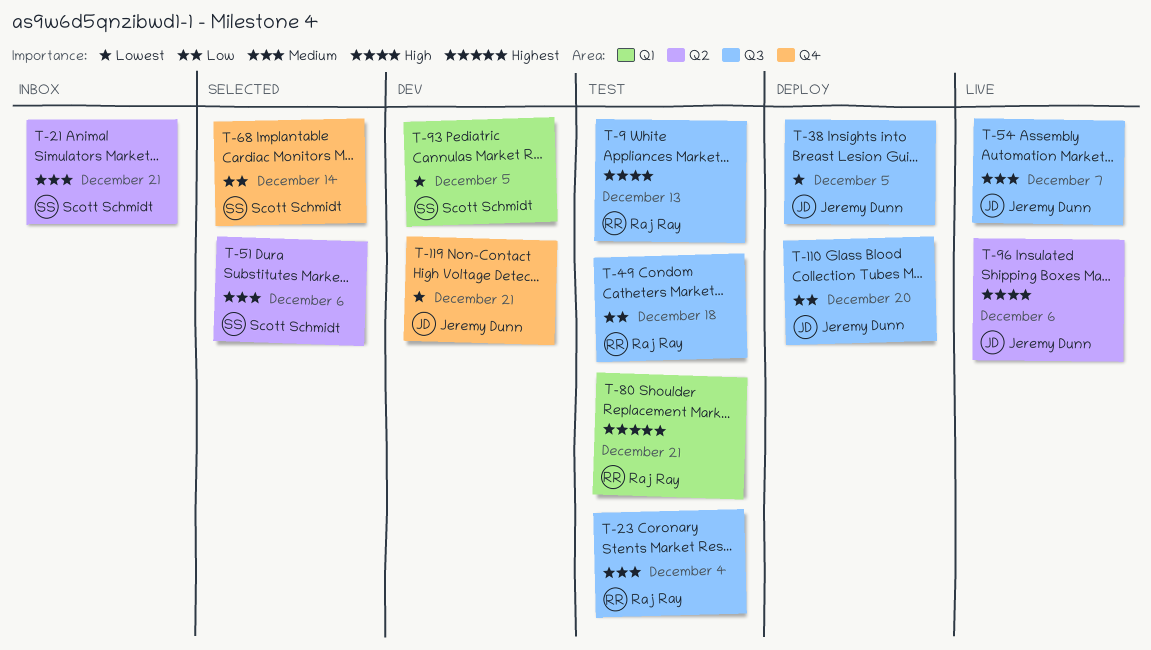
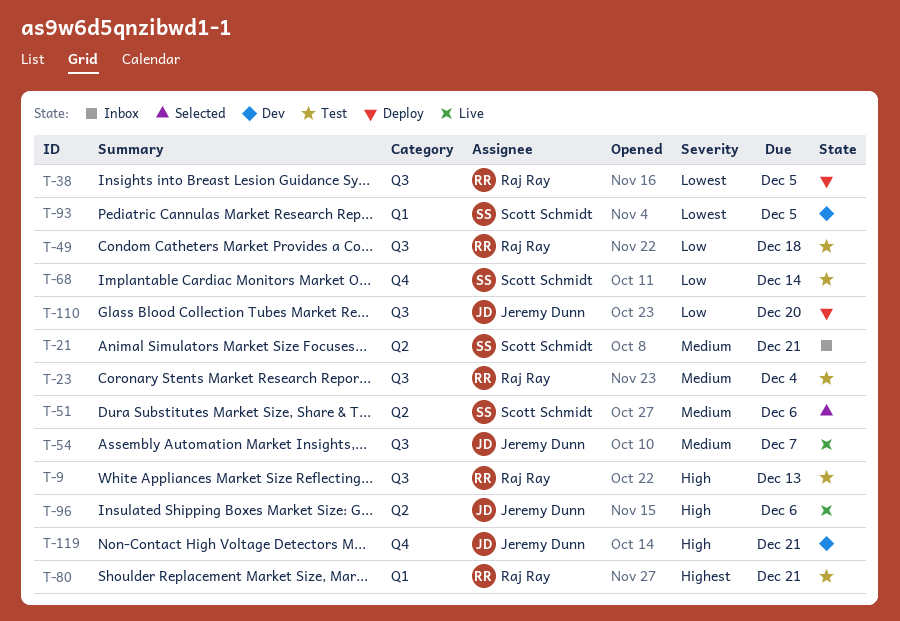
T-38, owner: Jeremy Dunn -> Raj Ray
T-68, status: Selected -> Test
T-119, priority: Lowest -> High

